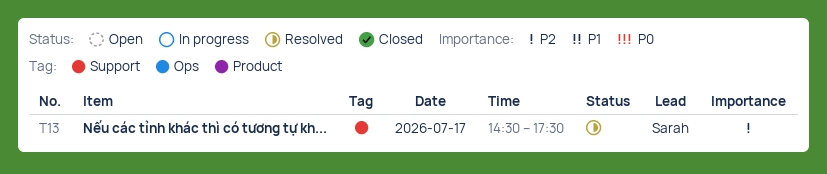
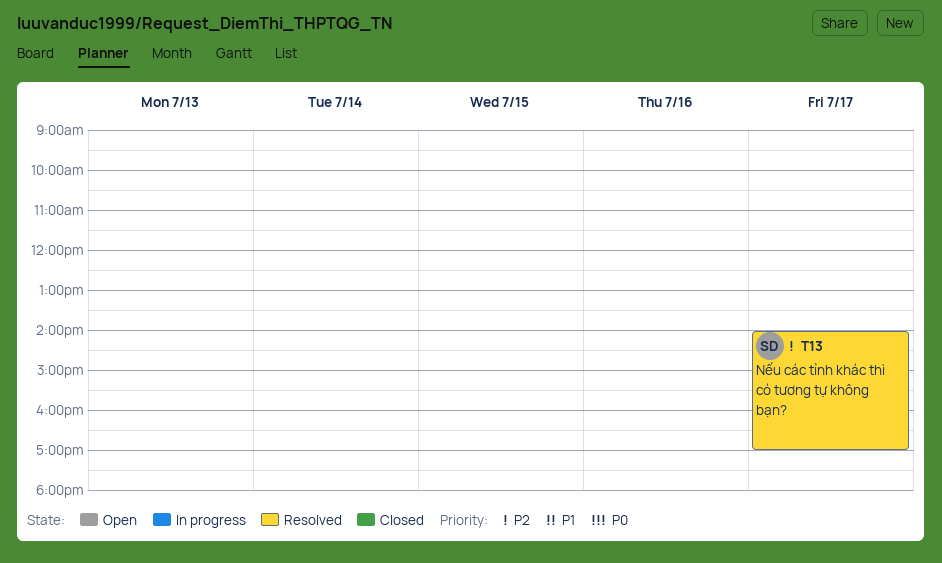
T13, begins: 14:30 -> 14:00
T13, ends: 17:30 -> 17:00

